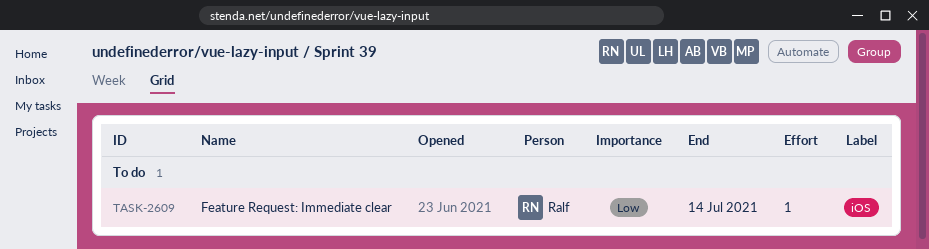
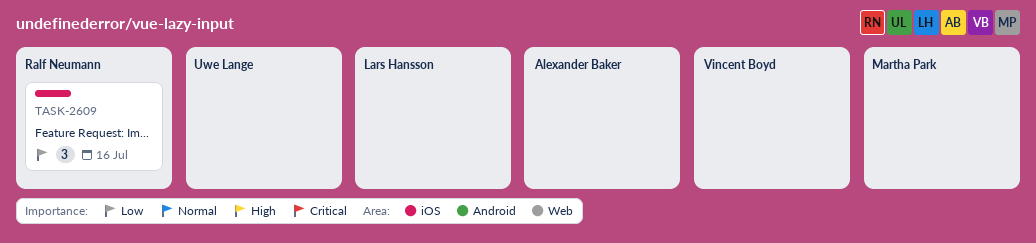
TASK-2609, estimate: 1 -> 3
TASK-2609, due: Jul 14 -> Jul 16

